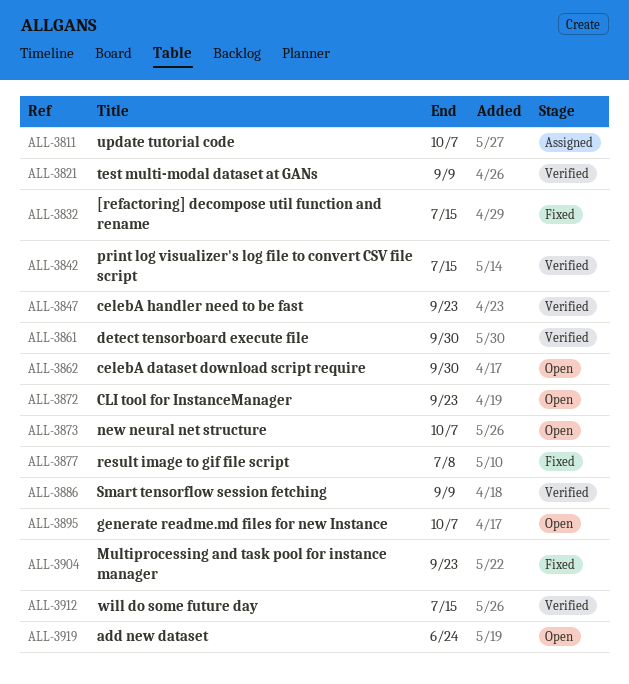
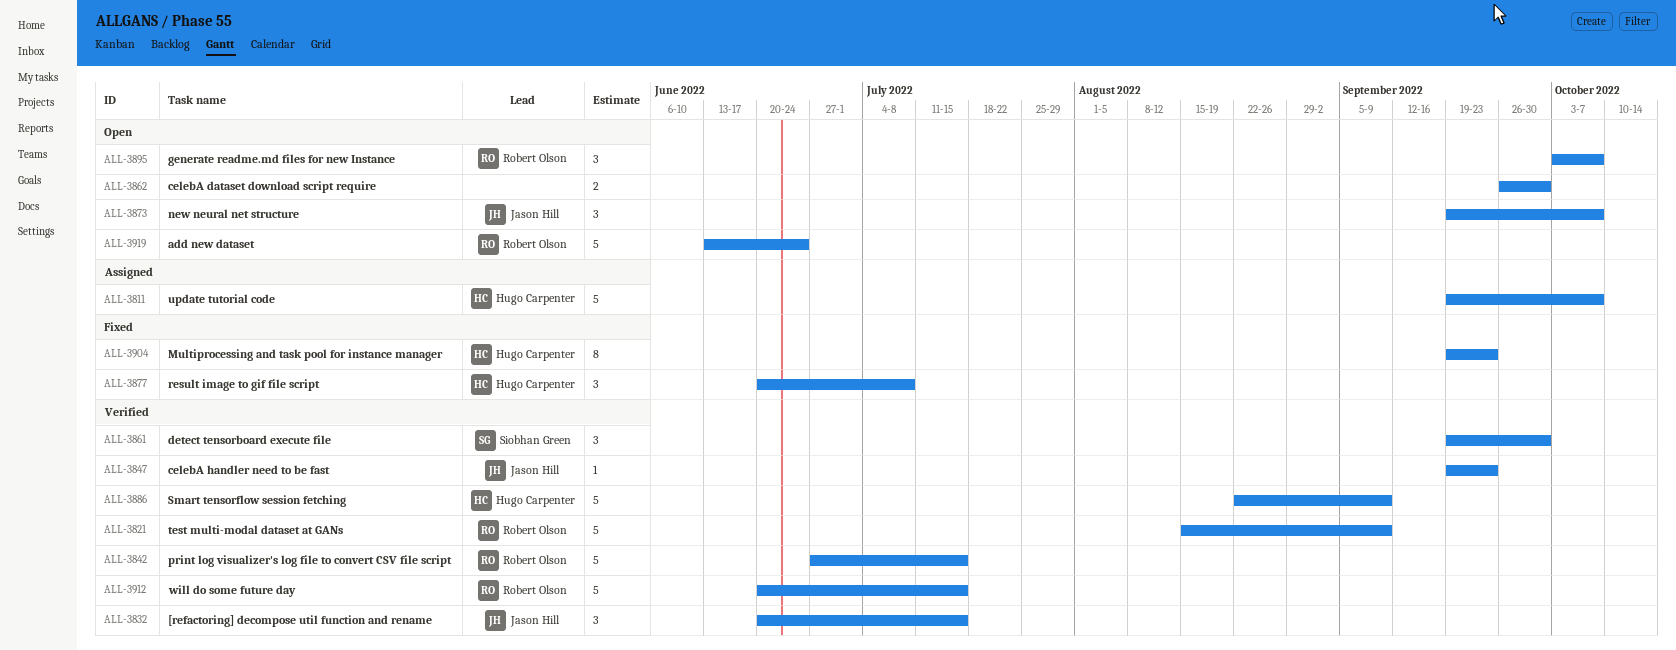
ALL-3832, status: Fixed -> Verified
ALL-3872: present -> none

